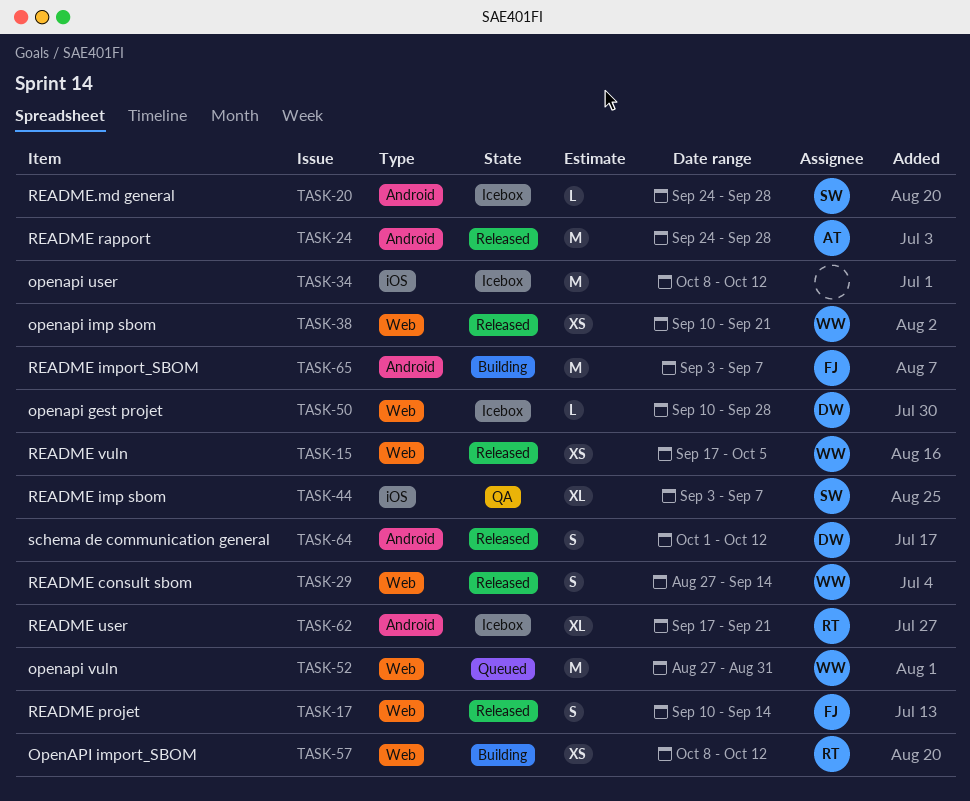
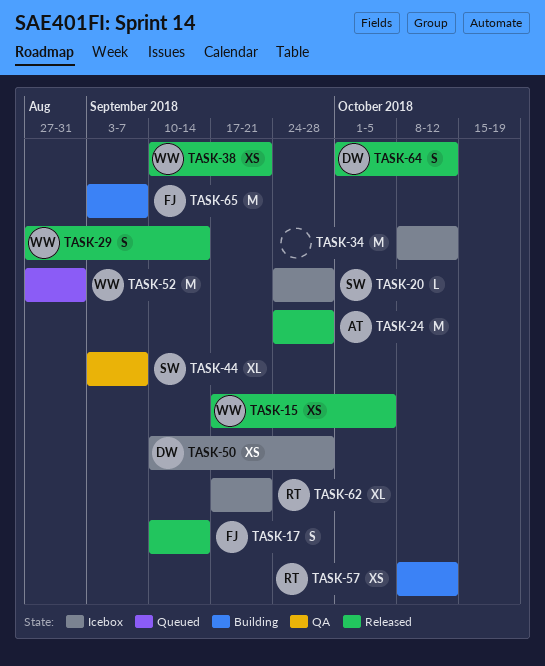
TASK-50, estimate: L -> XS

